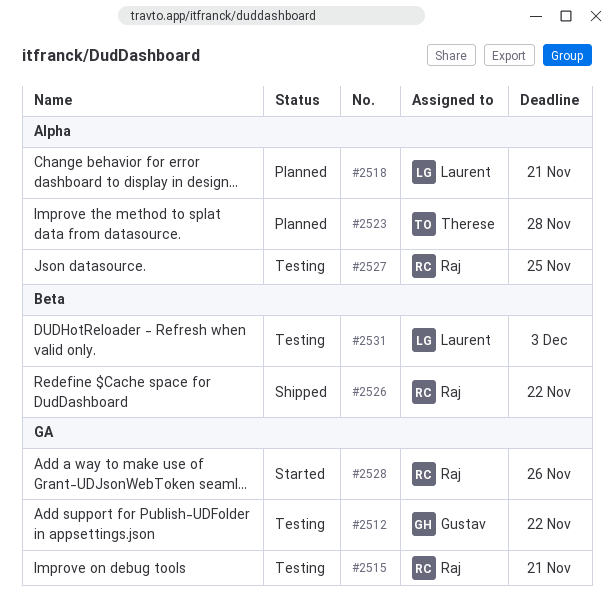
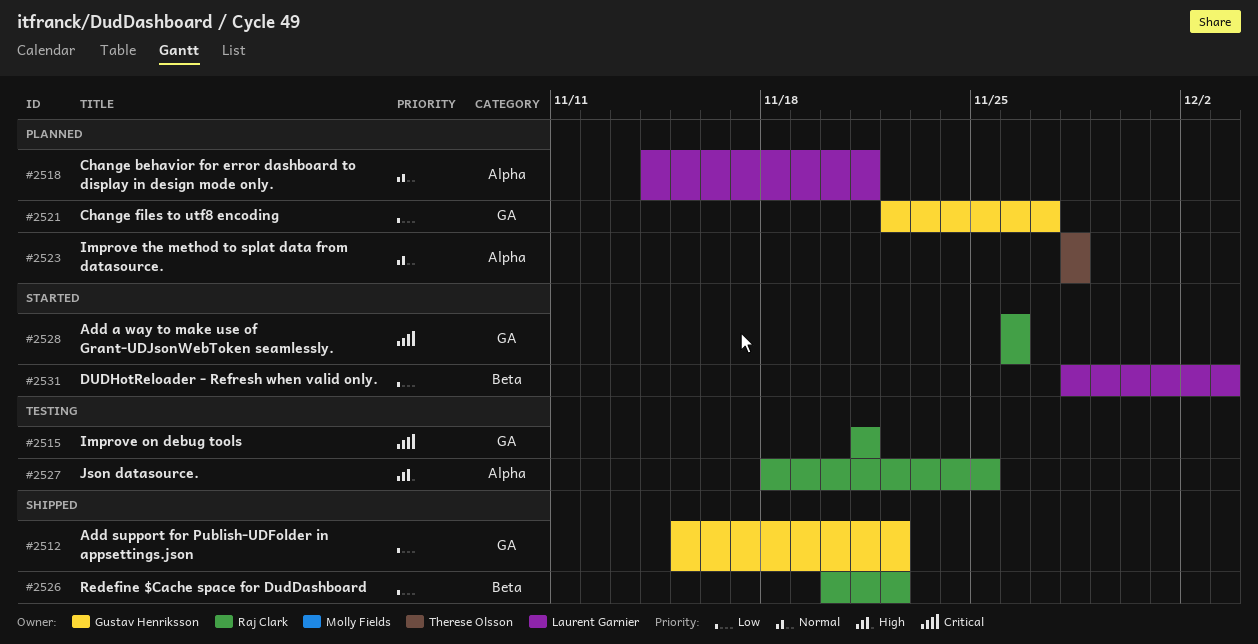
#2512, status: Testing -> Shipped
#2521: none -> present
#2531, status: Testing -> Started

